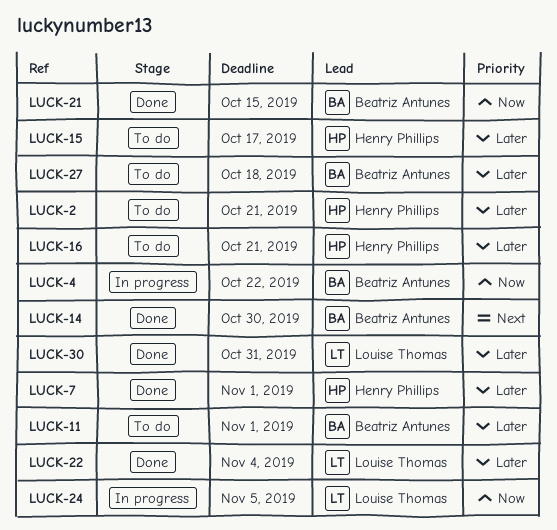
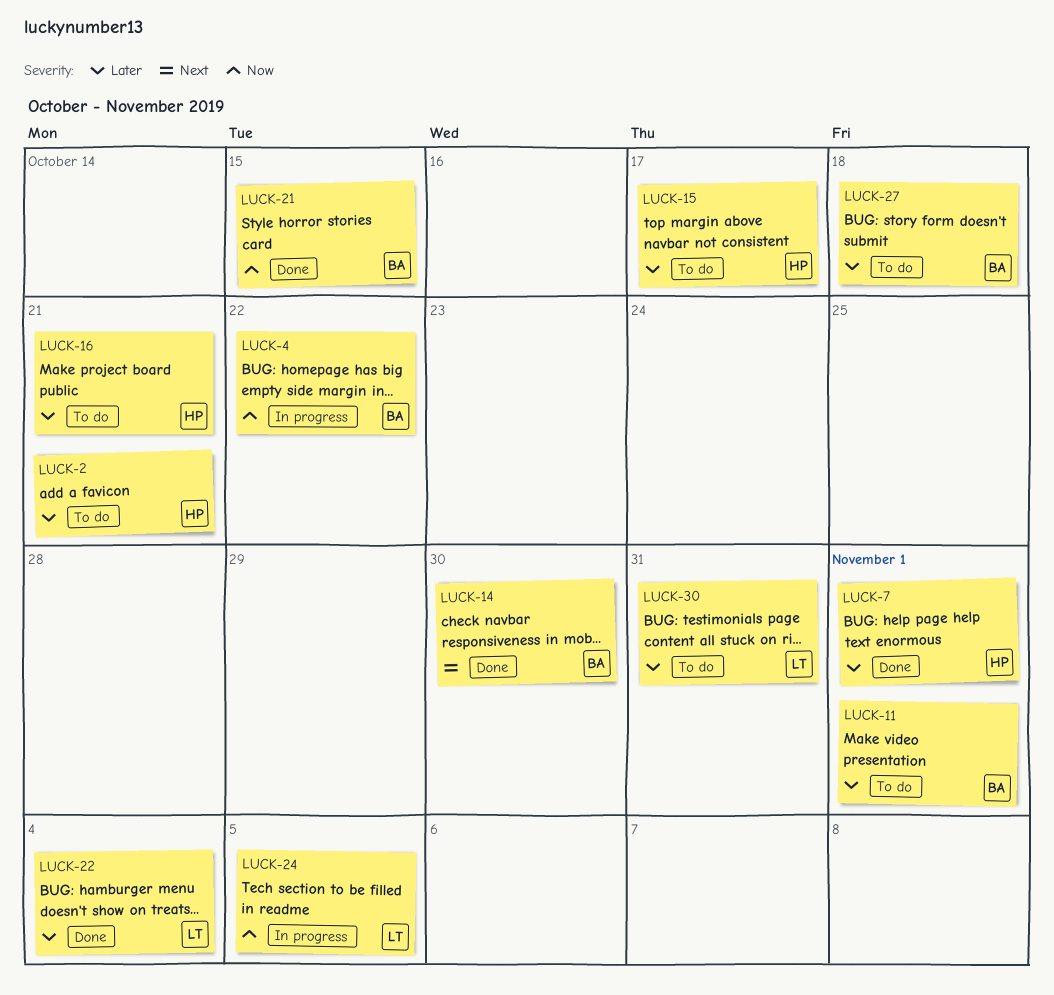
LUCK-30, status: Done -> To do

